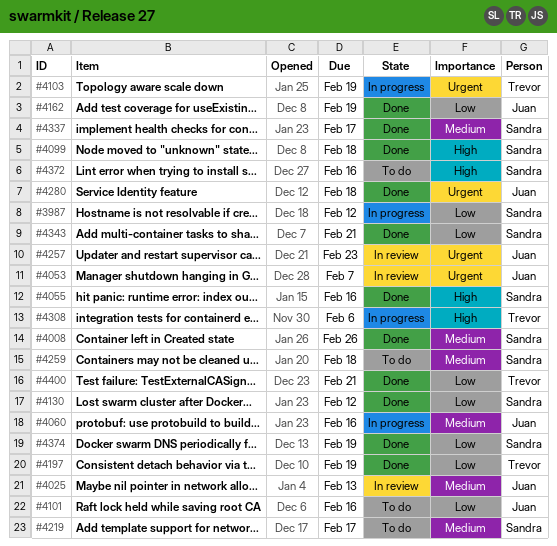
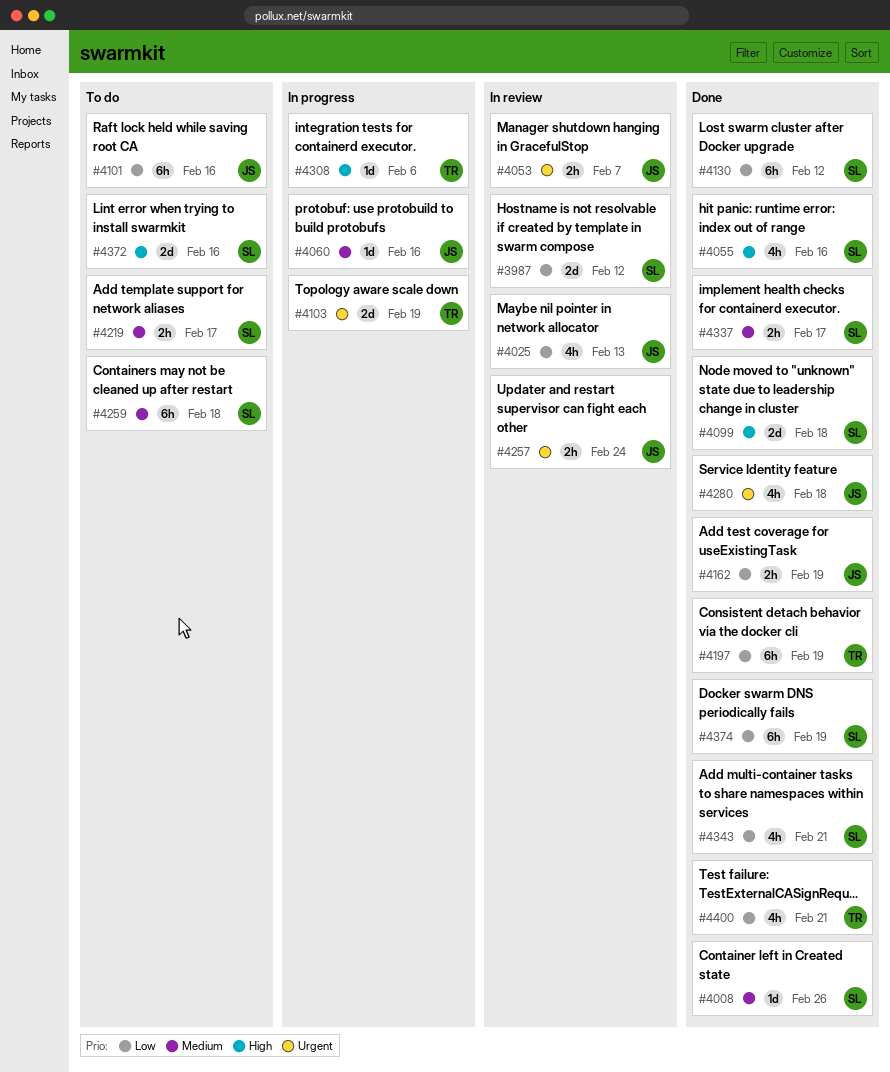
#3987, status: In progress -> In review
#4025, priority: Medium -> Low
#4257, due: Feb 23 -> Feb 24

